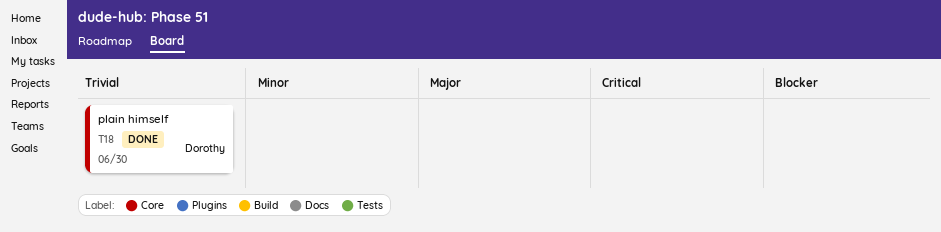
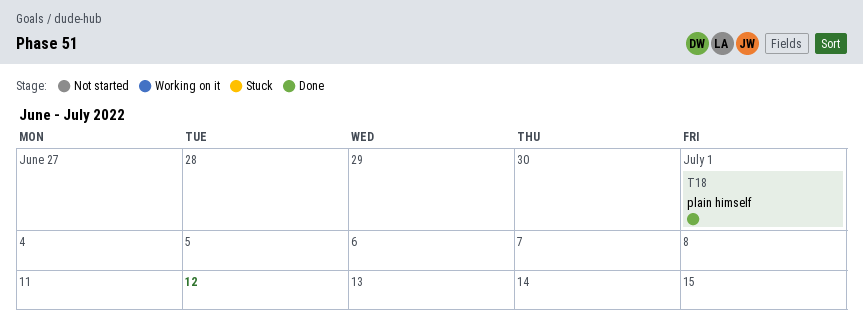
T18, due: Jun 30 -> Jul 1

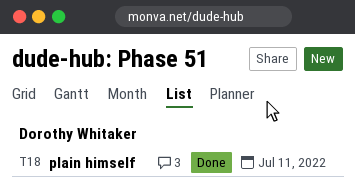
T18, due: Jul 1 -> Jul 11

